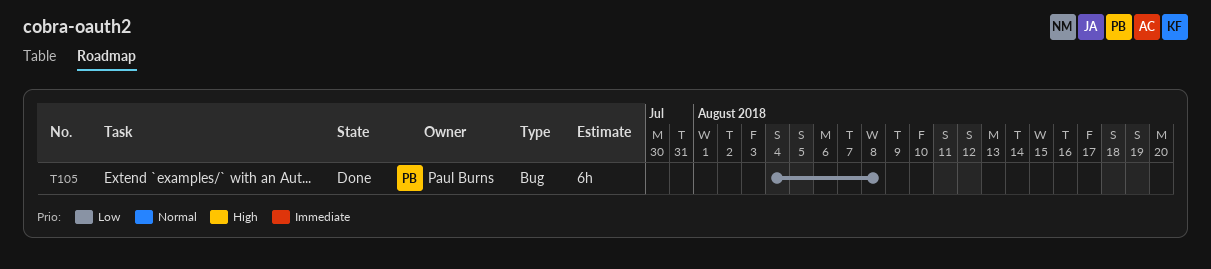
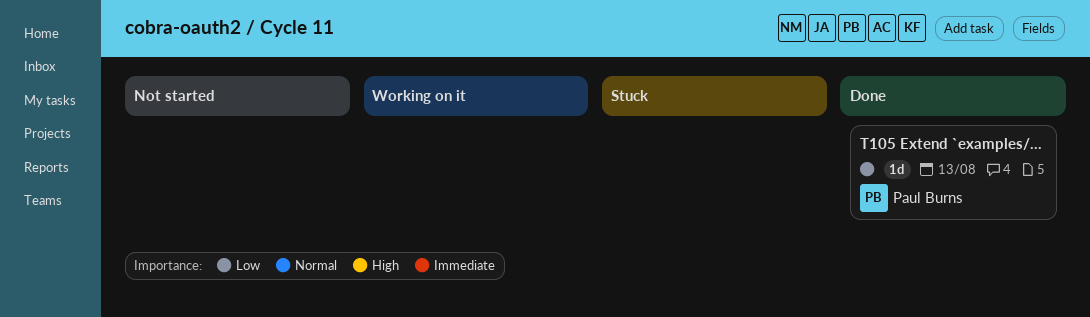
T105, estimate: 6h -> 1d
T105, due: Aug 8 -> Aug 13

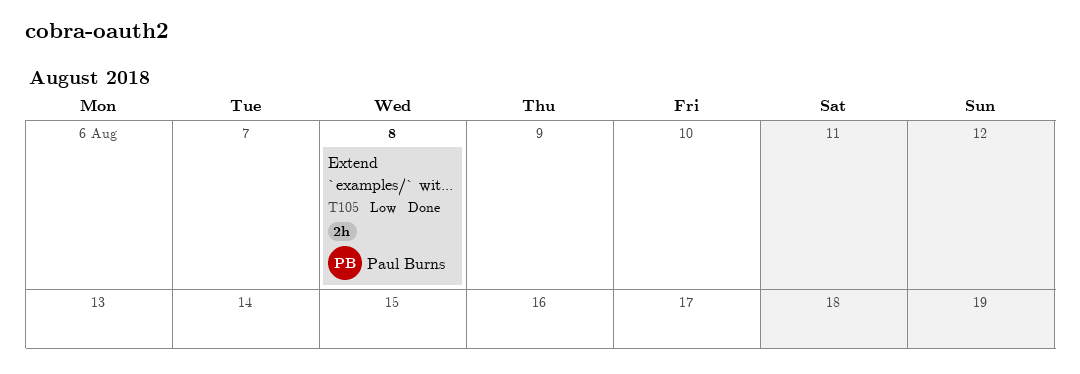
T105, estimate: 1d -> 2h
T105, due: Aug 13 -> Aug 8

